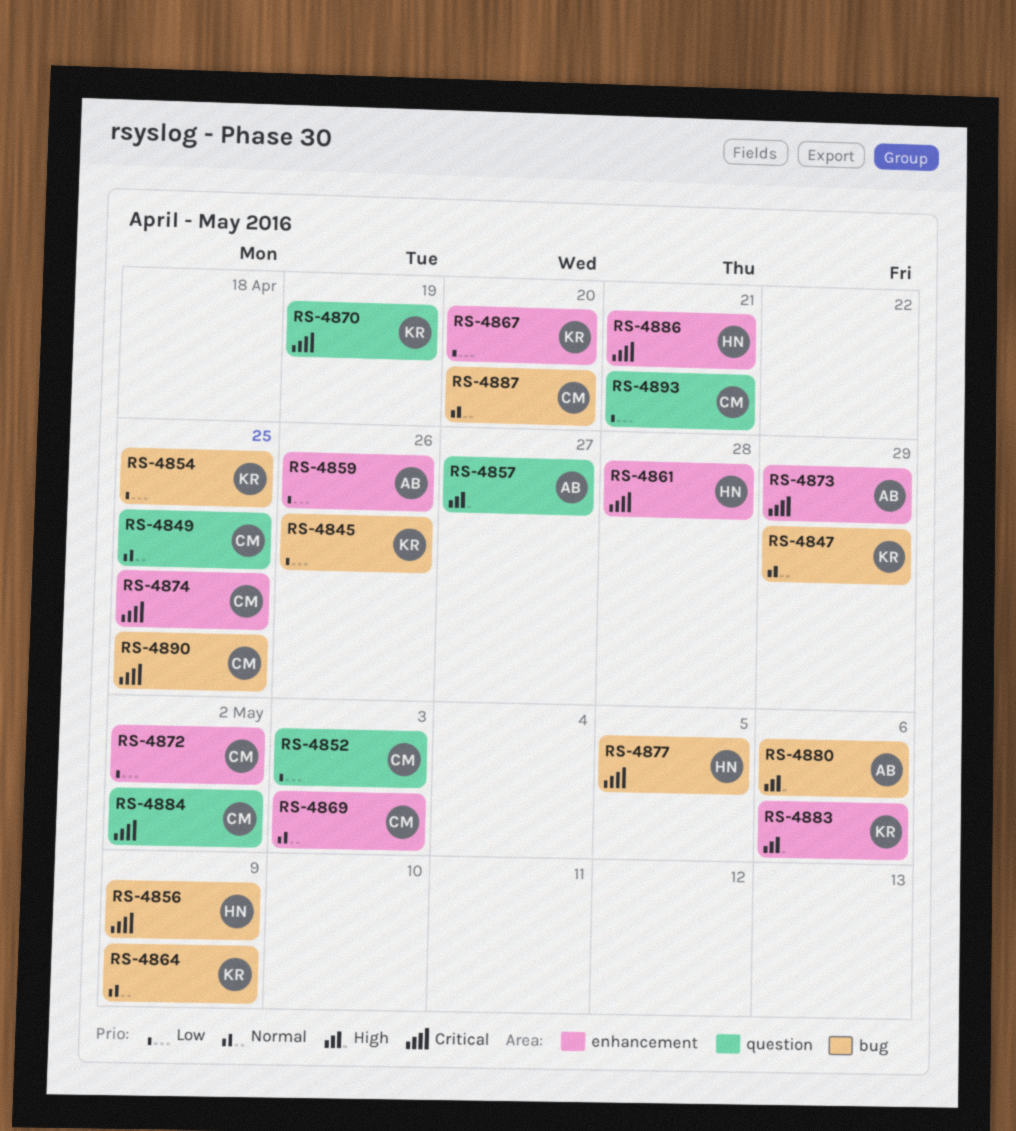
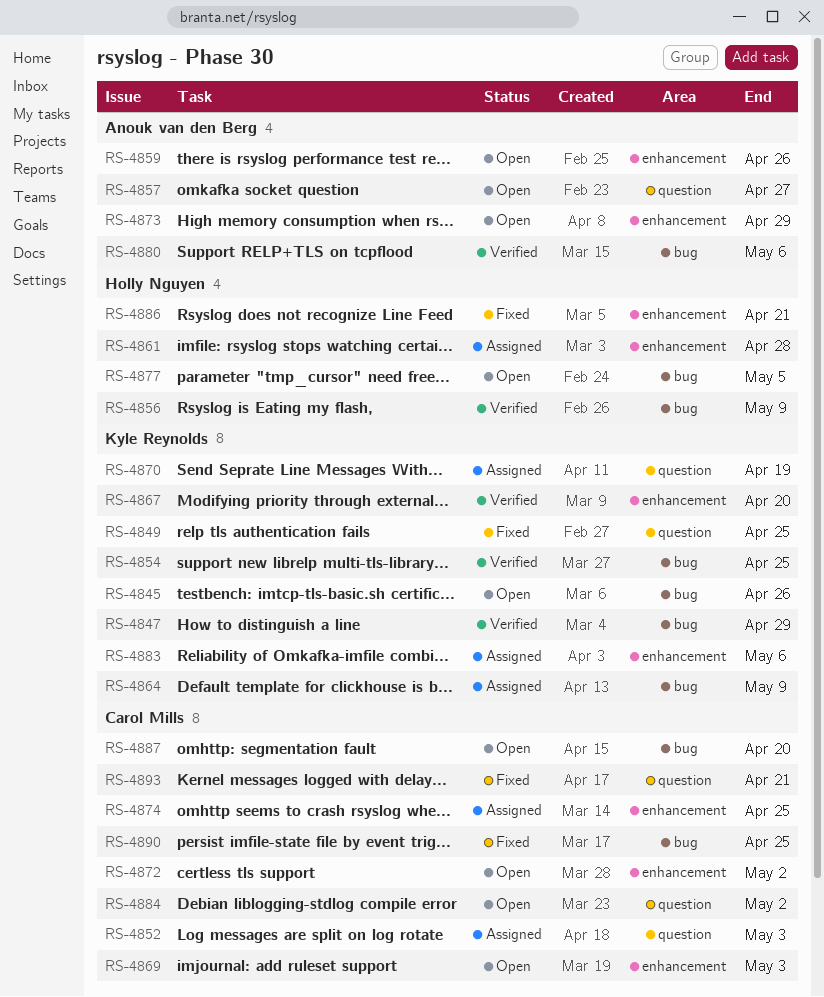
RS-4849, owner: Carol Mills -> Kyle Reynolds

